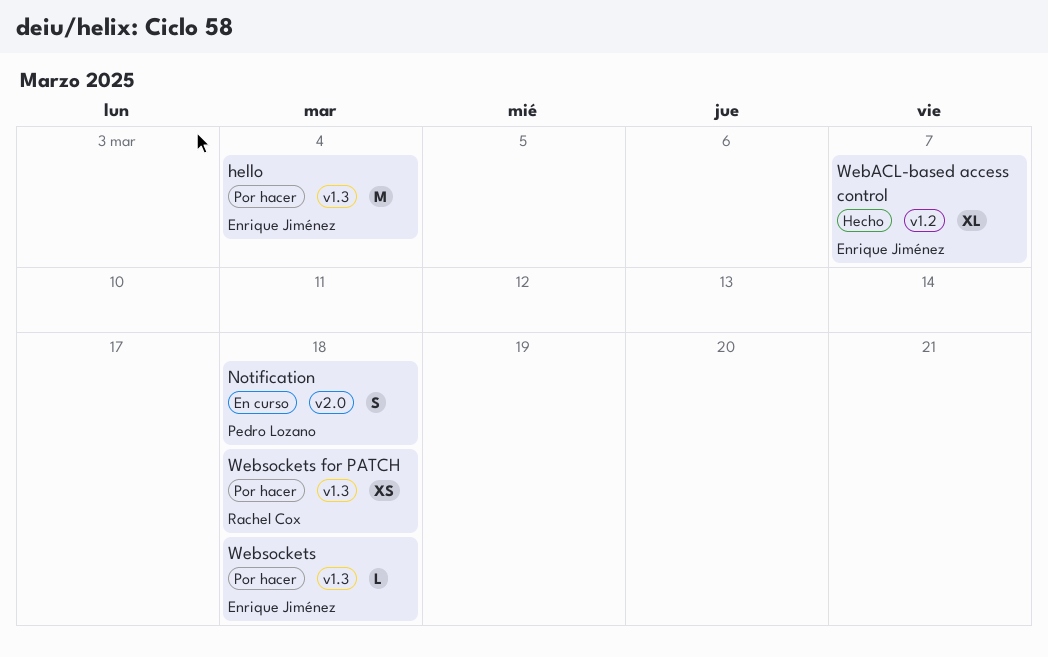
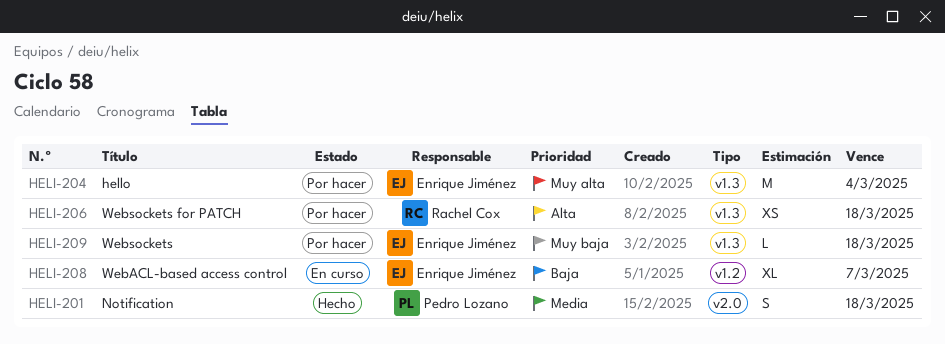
Notification, status: En curso -> Hecho
WebACL-based access control, status: Hecho -> En curso

